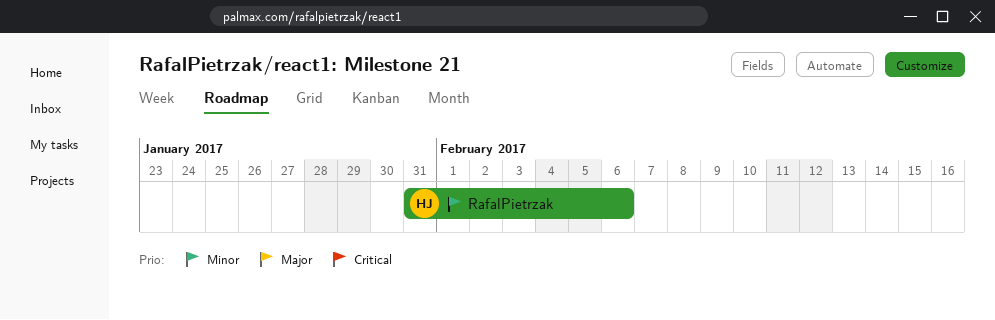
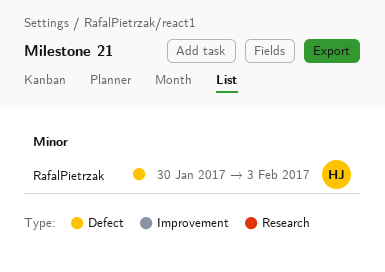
RafalPietrzak, start: Jan 31 -> Jan 30
RafalPietrzak, due: Feb 6 -> Feb 3

